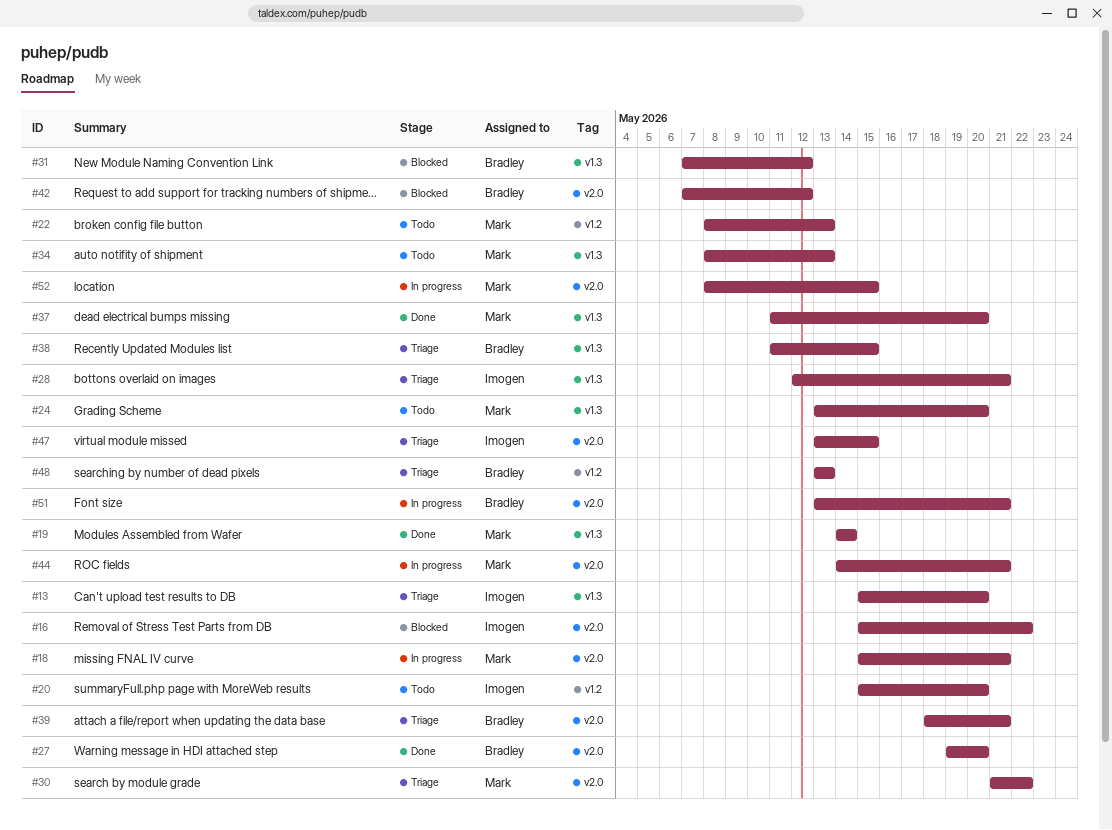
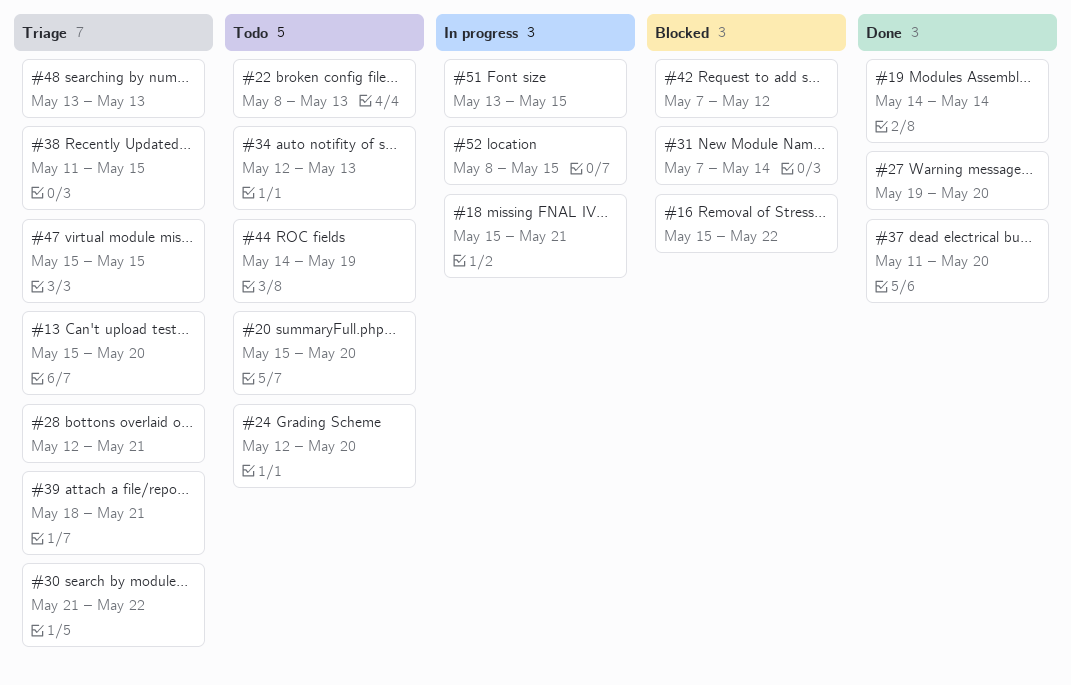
#24, start: May 13 -> May 12
#31, due: May 12 -> May 14
#34, start: May 8 -> May 12
#44, status: In progress -> Todo
#44, due: May 21 -> May 19
#47, start: May 13 -> May 15
#51, due: May 21 -> May 15

